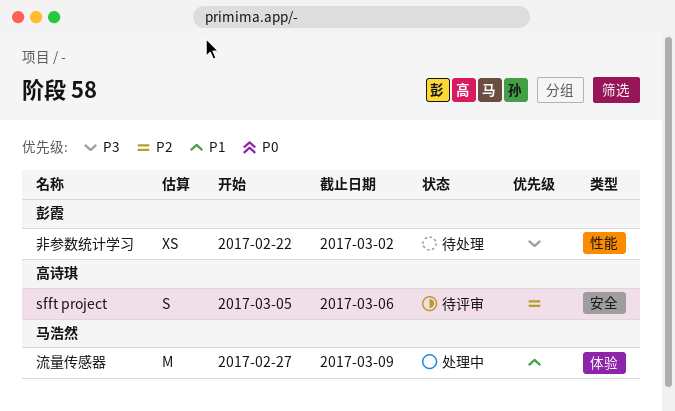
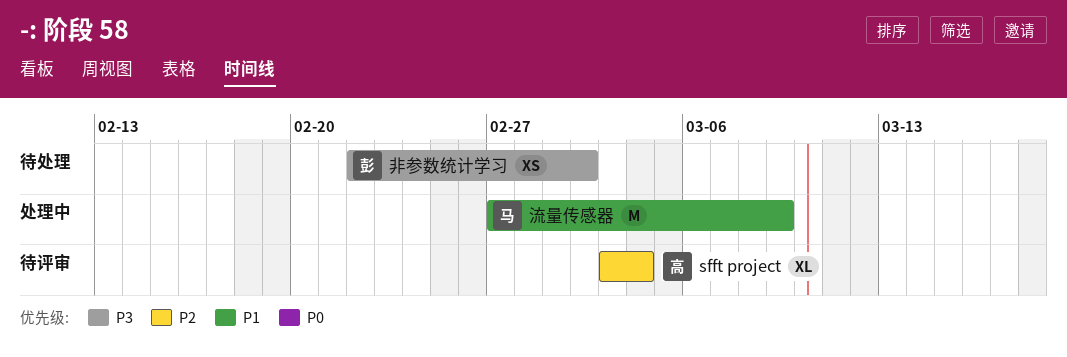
sfft project, estimate: S -> XL
sfft project, start: Mar 5 -> Mar 3
sfft project, due: Mar 6 -> Mar 4

